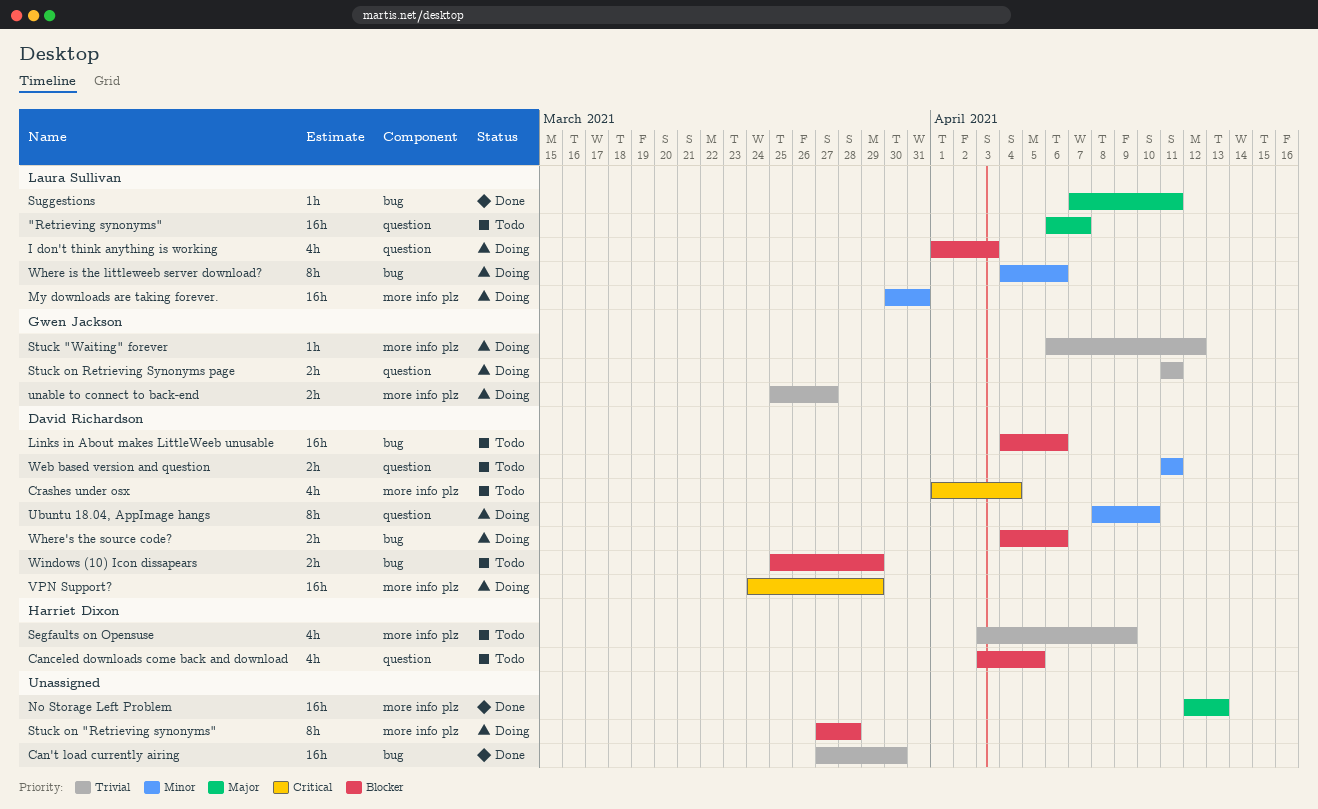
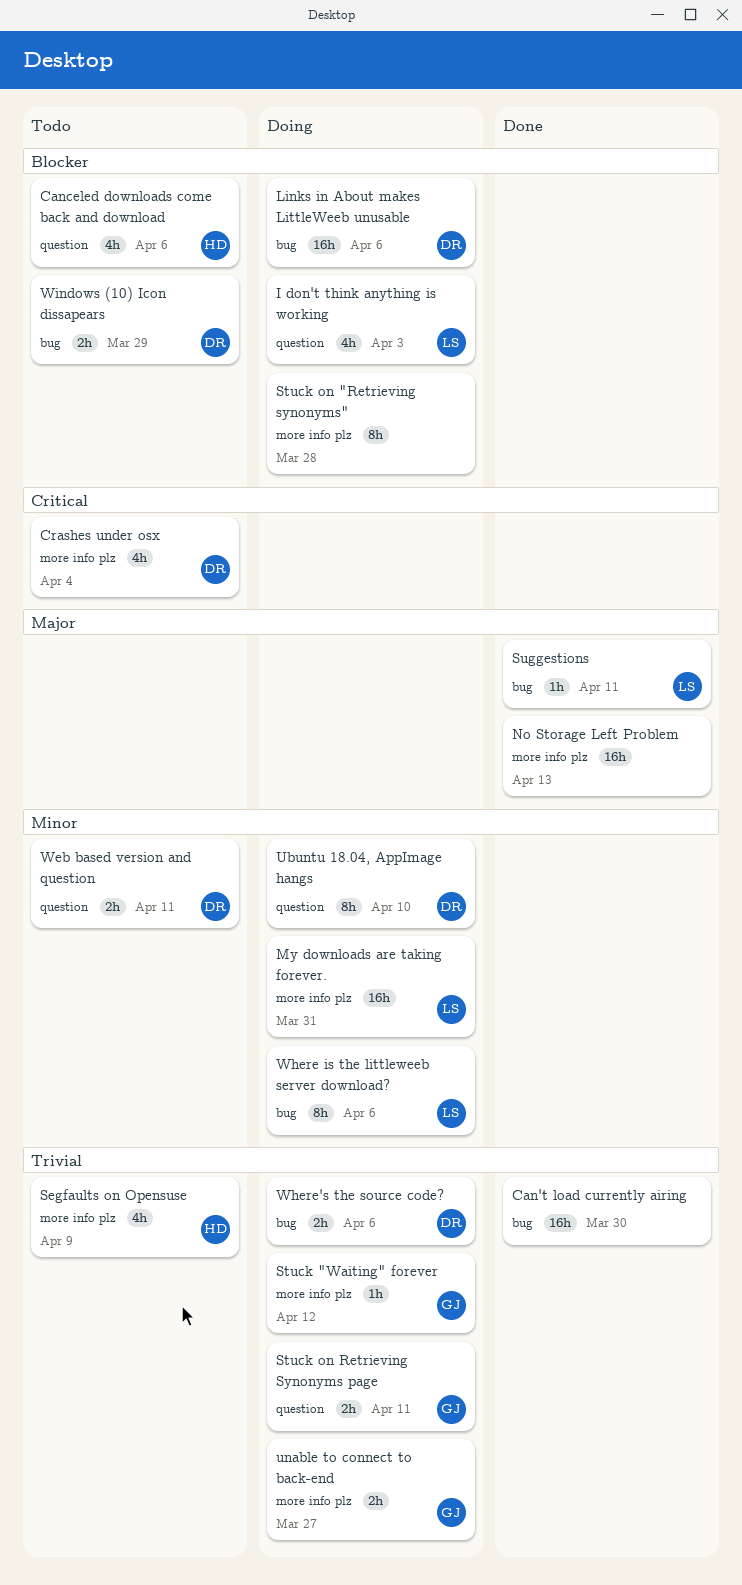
"Retrieving synonyms": present -> none
Canceled downloads come back and download, due: Apr 5 -> Apr 6
Links in About makes LittleWeeb unusable, status: Todo -> Doing
VPN Support?: present -> none
Where's the source code?, priority: Blocker -> Trivial

